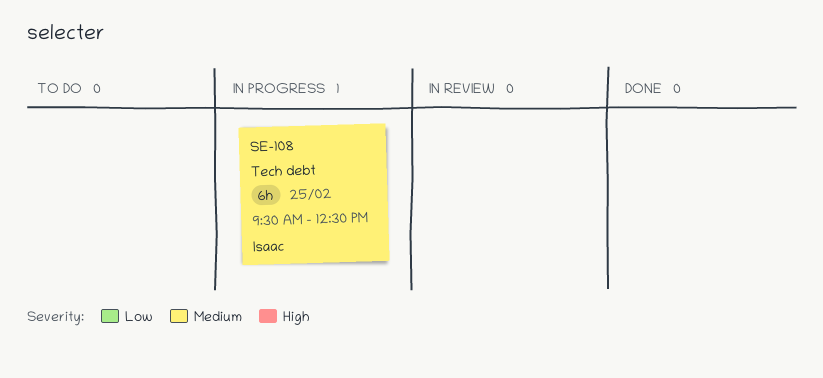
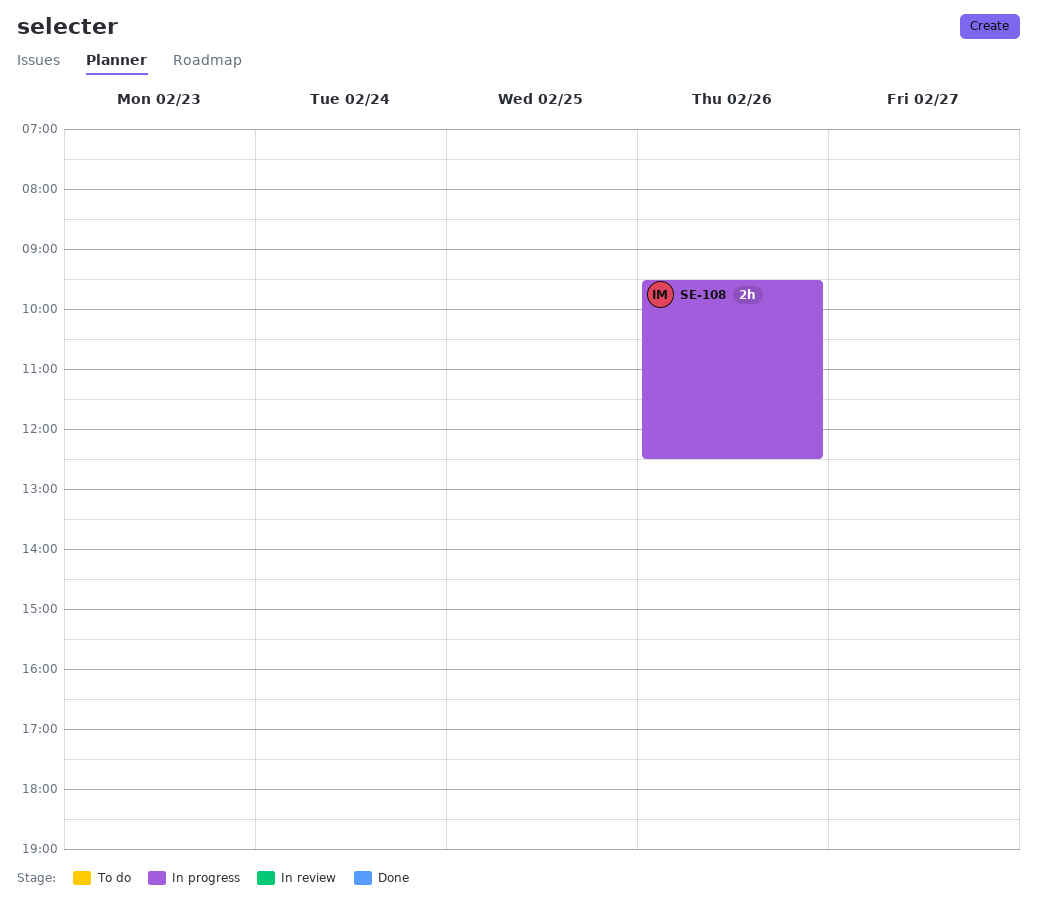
SE-108, estimate: 6h -> 2h
SE-108, day: Feb 25 -> Feb 26

